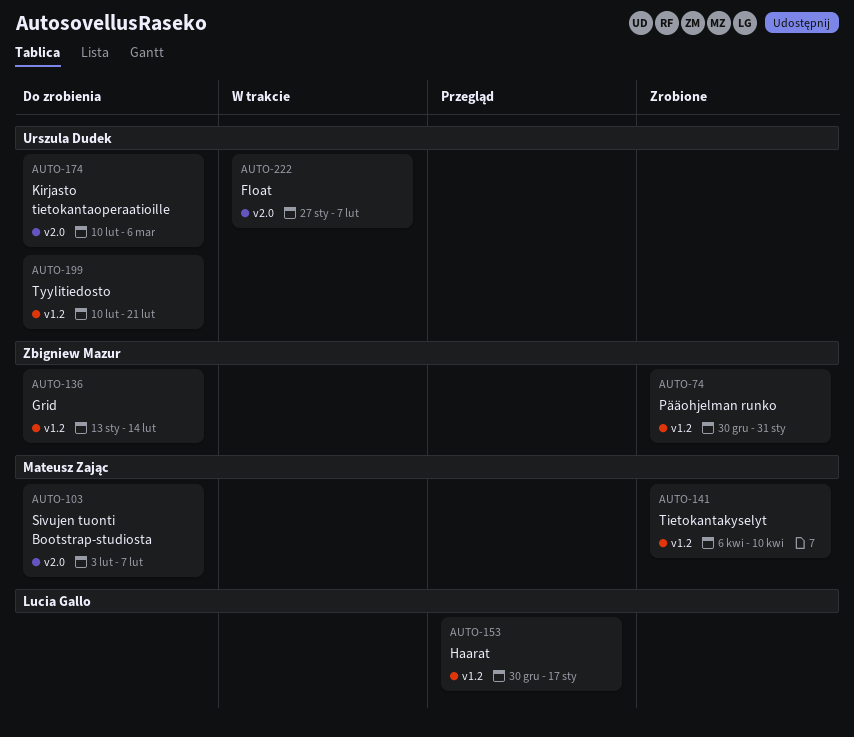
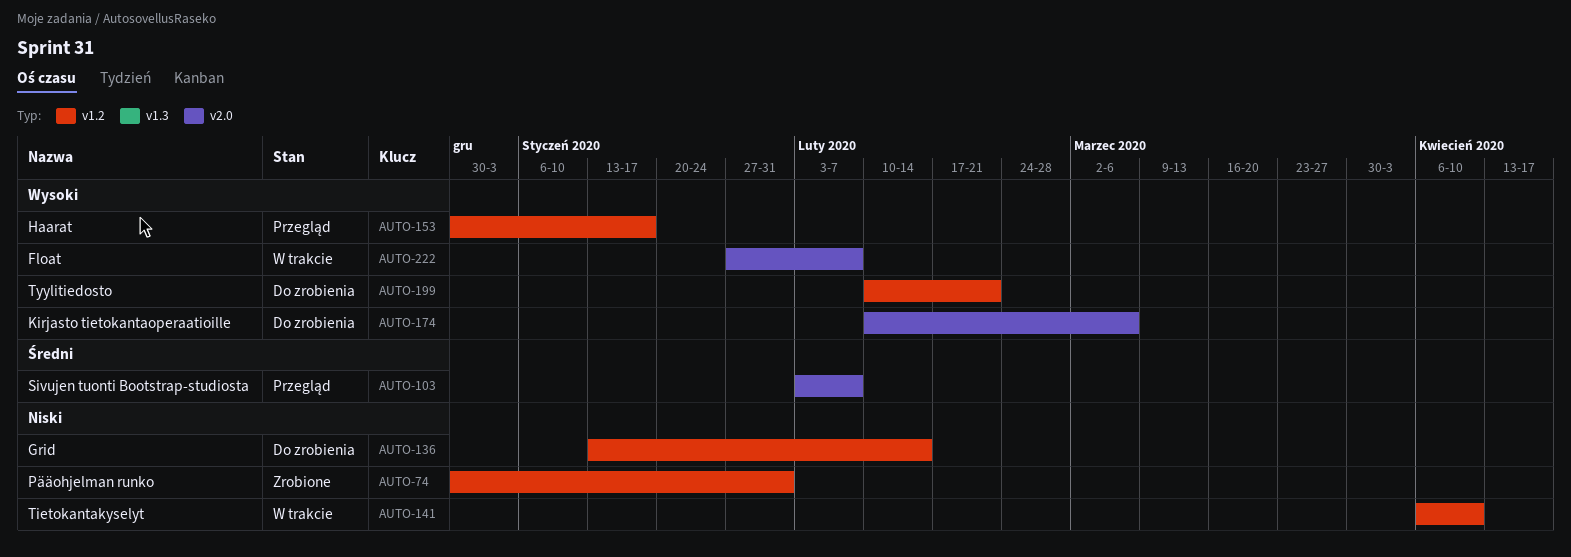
AUTO-103, status: Do zrobienia -> Przegląd
AUTO-141, status: Zrobione -> W trakcie

